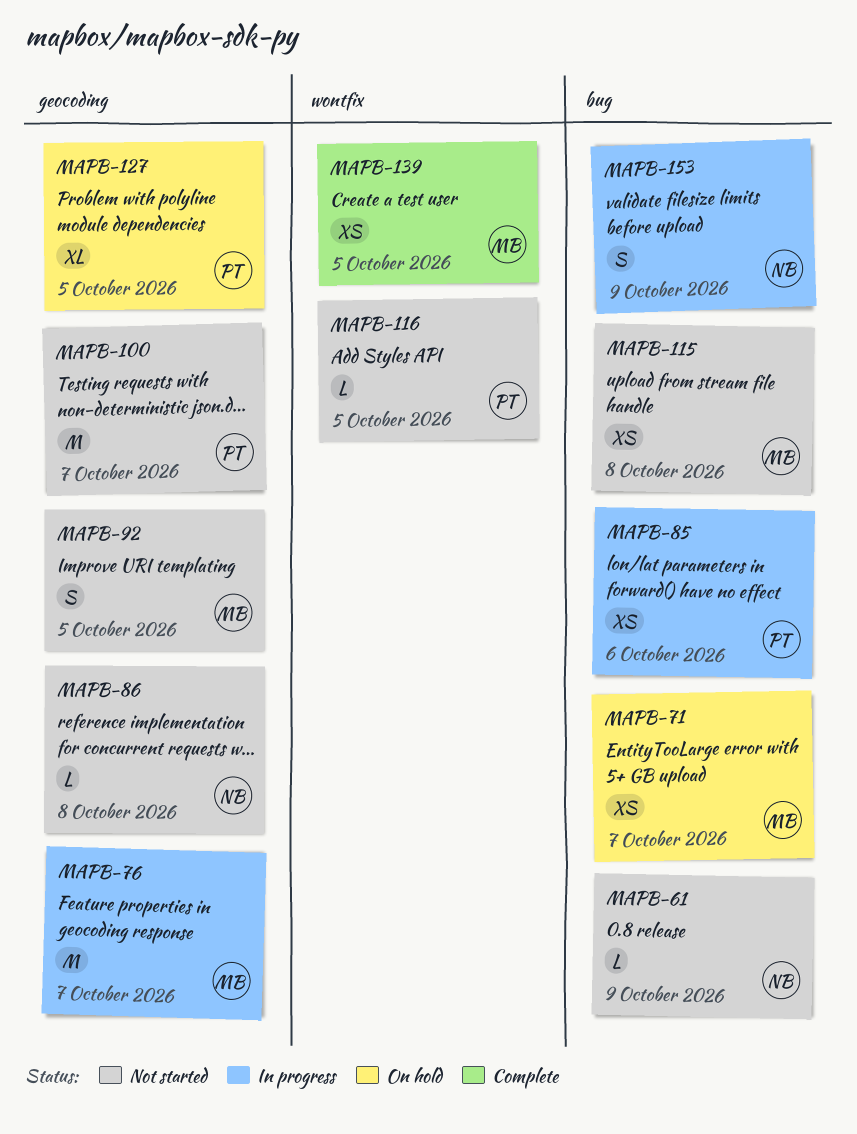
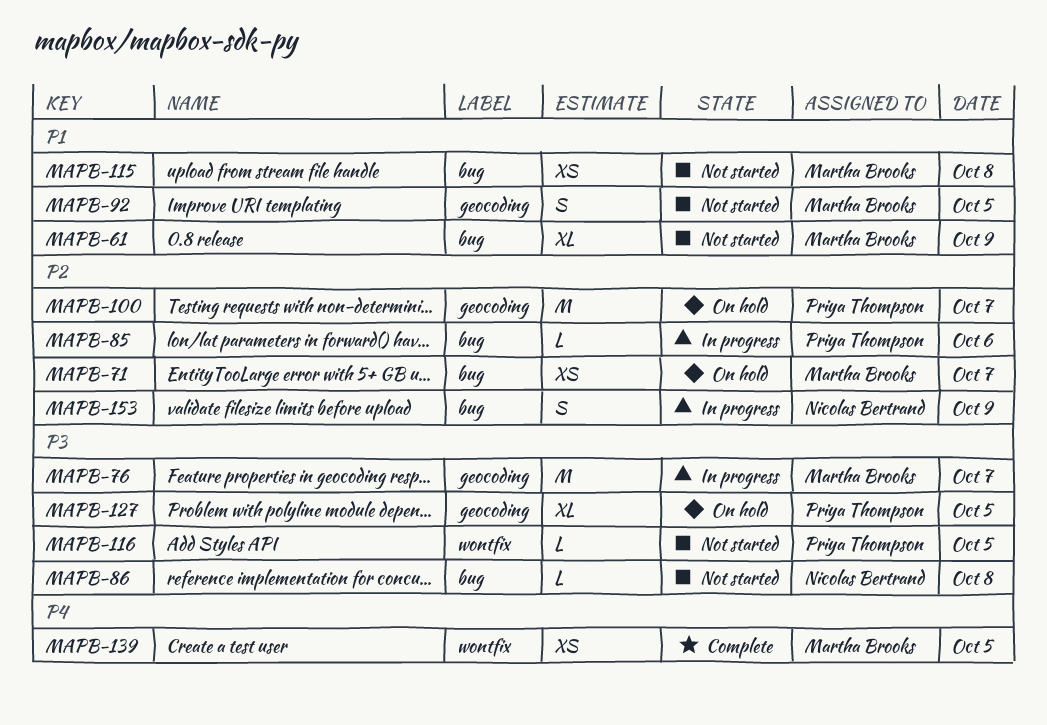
MAPB-61, owner: Nicolas Bertrand -> Martha Brooks
MAPB-61, estimate: L -> XL
MAPB-85, estimate: XS -> L
MAPB-86, label: geocoding -> bug
MAPB-100, status: Not started -> On hold

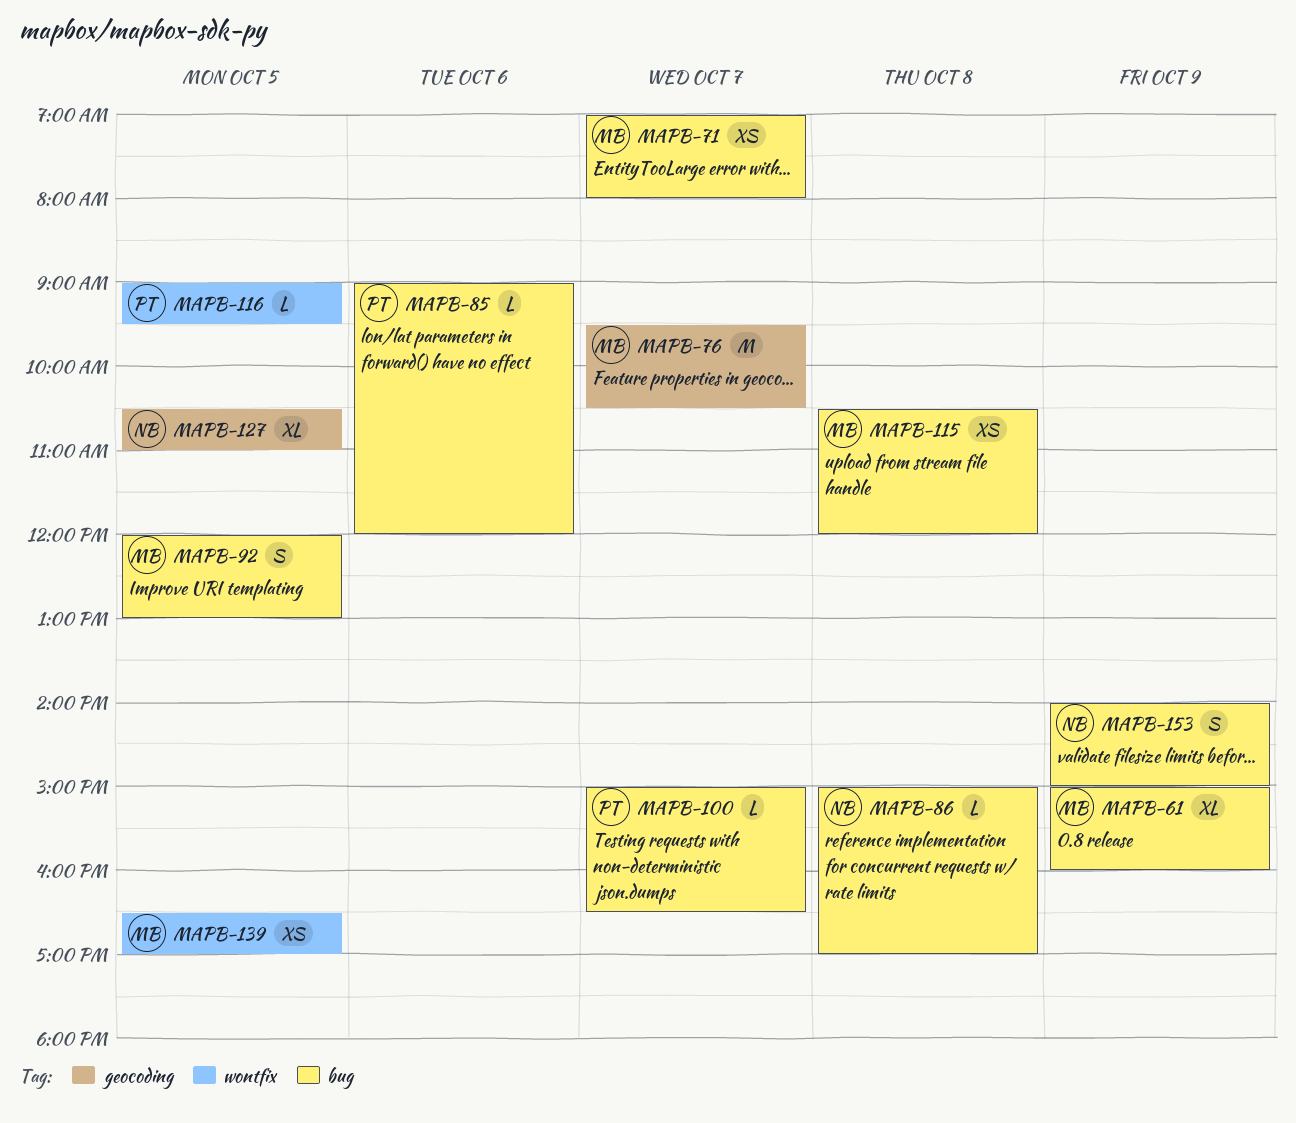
MAPB-92, label: geocoding -> bug
MAPB-100, label: geocoding -> bug
MAPB-100, estimate: M -> L
MAPB-127, owner: Priya Thompson -> Nicolas Bertrand

